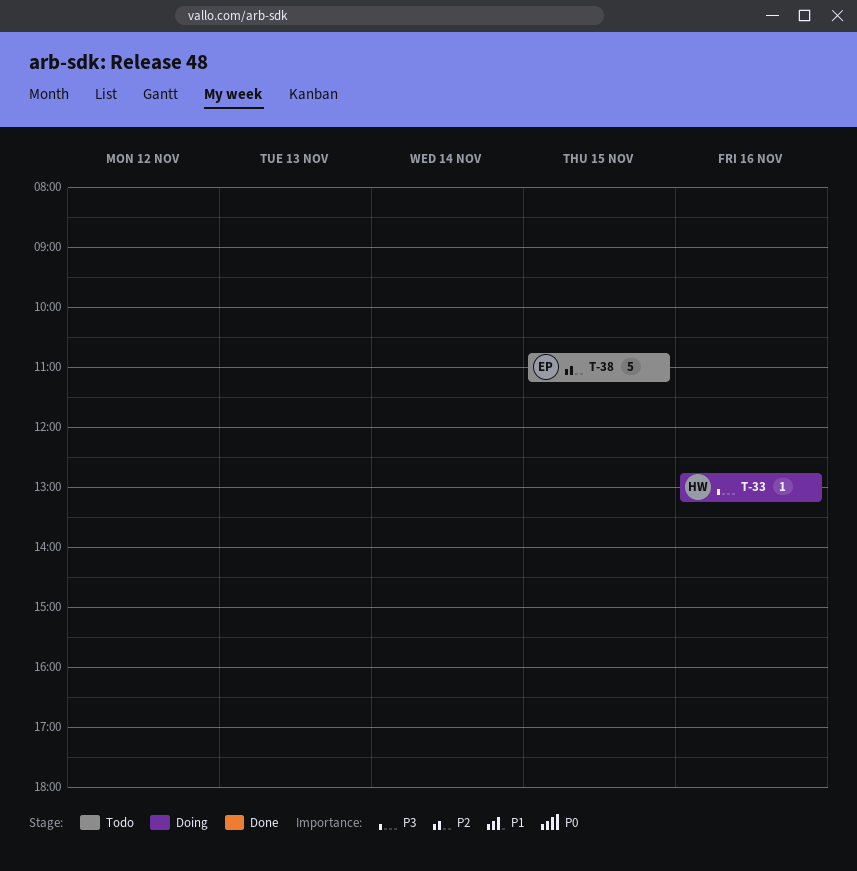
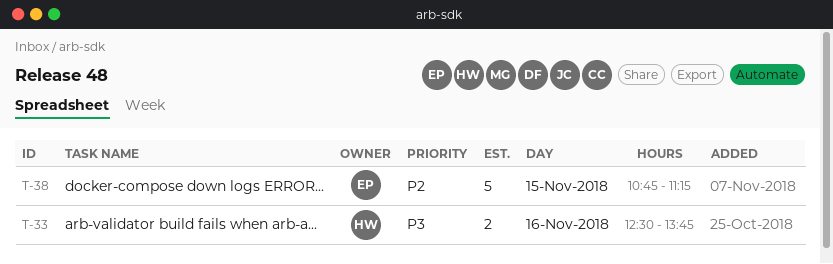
T-33, estimate: 1 -> 2
T-33, begins: 12:45 -> 12:30
T-33, ends: 13:15 -> 13:45

